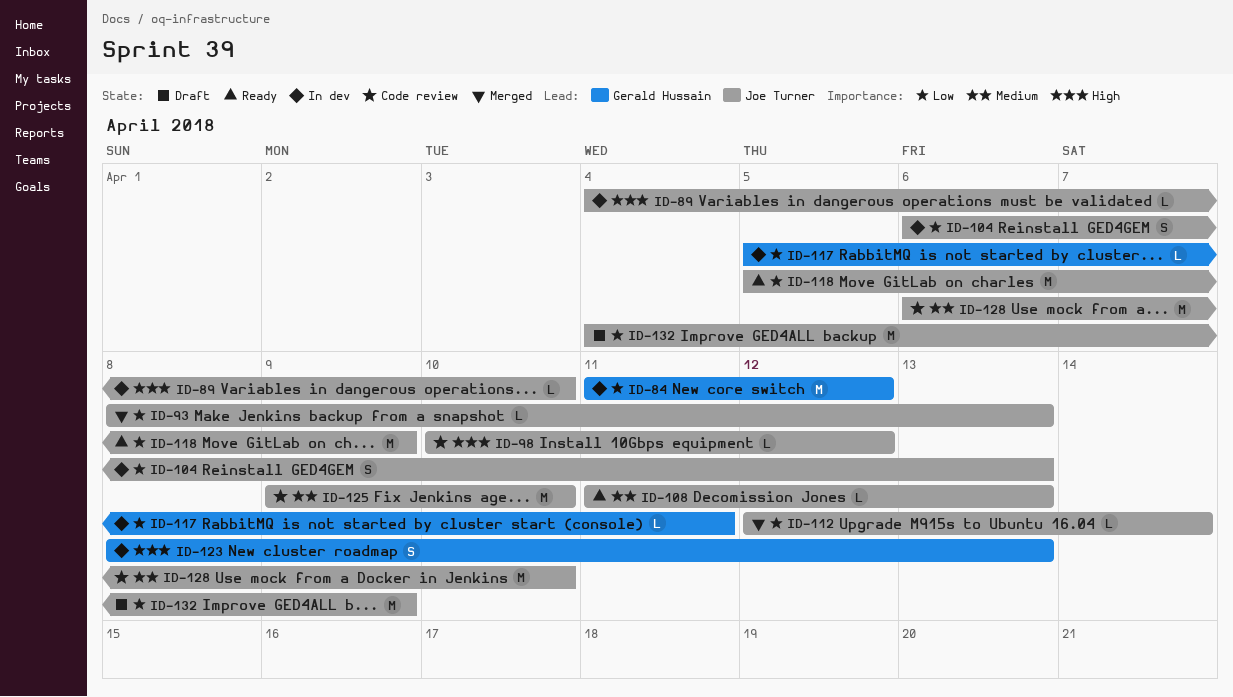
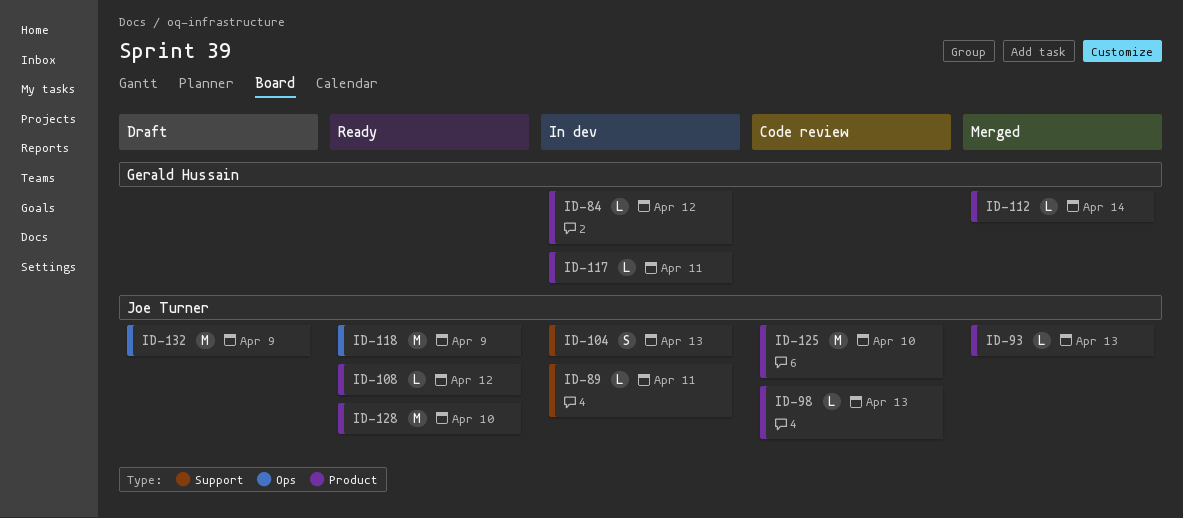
ID-84, estimate: M -> L
ID-89, due: Apr 10 -> Apr 11
ID-98, due: Apr 12 -> Apr 13
ID-108, due: Apr 13 -> Apr 12
ID-112, owner: Joe Turner -> Gerald Hussain
ID-123: present -> none
ID-128, status: Code review -> Ready

